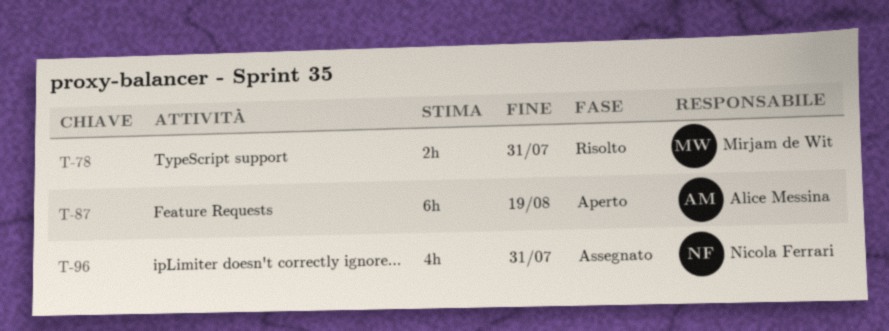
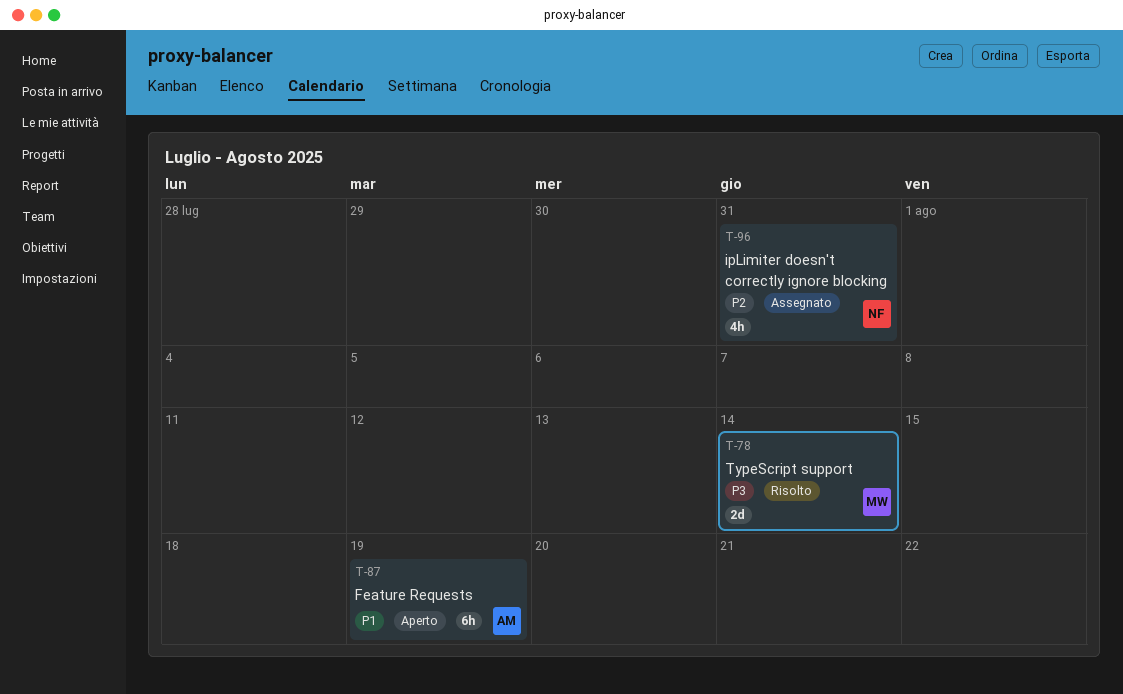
T-78, estimate: 2h -> 2d
T-78, due: Jul 31 -> Aug 14

